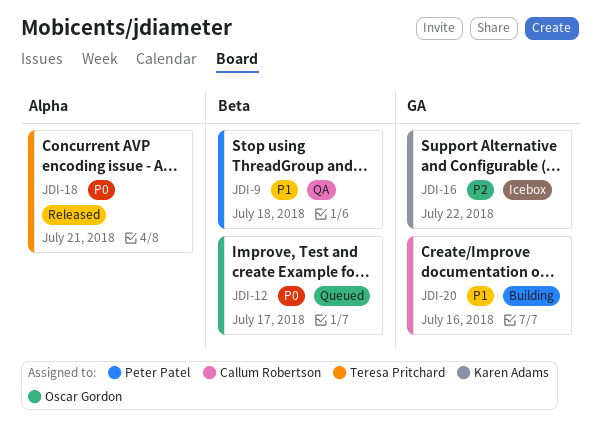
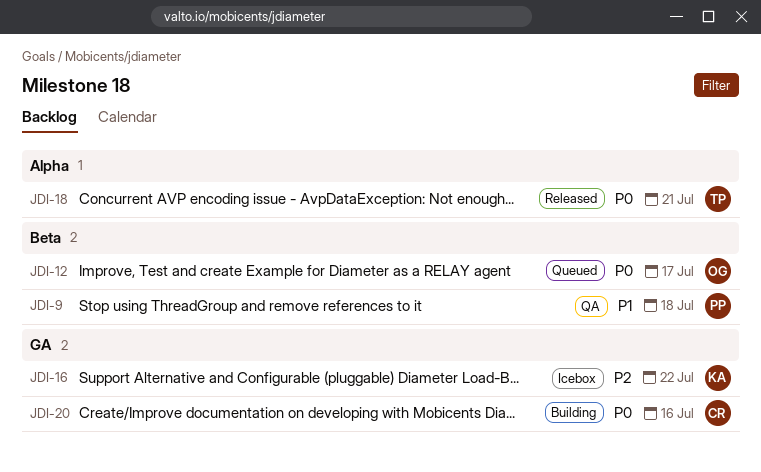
JDI-20, priority: P1 -> P0

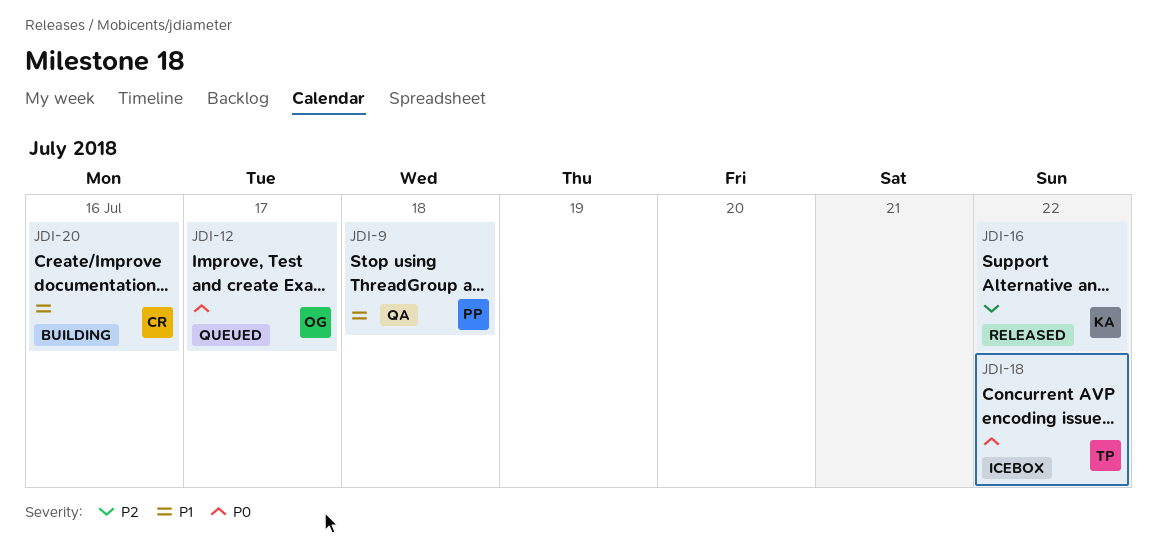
JDI-16, status: Icebox -> Released
JDI-18, status: Released -> Icebox
JDI-18, day: Jul 21 -> Jul 22
JDI-20, priority: P0 -> P1

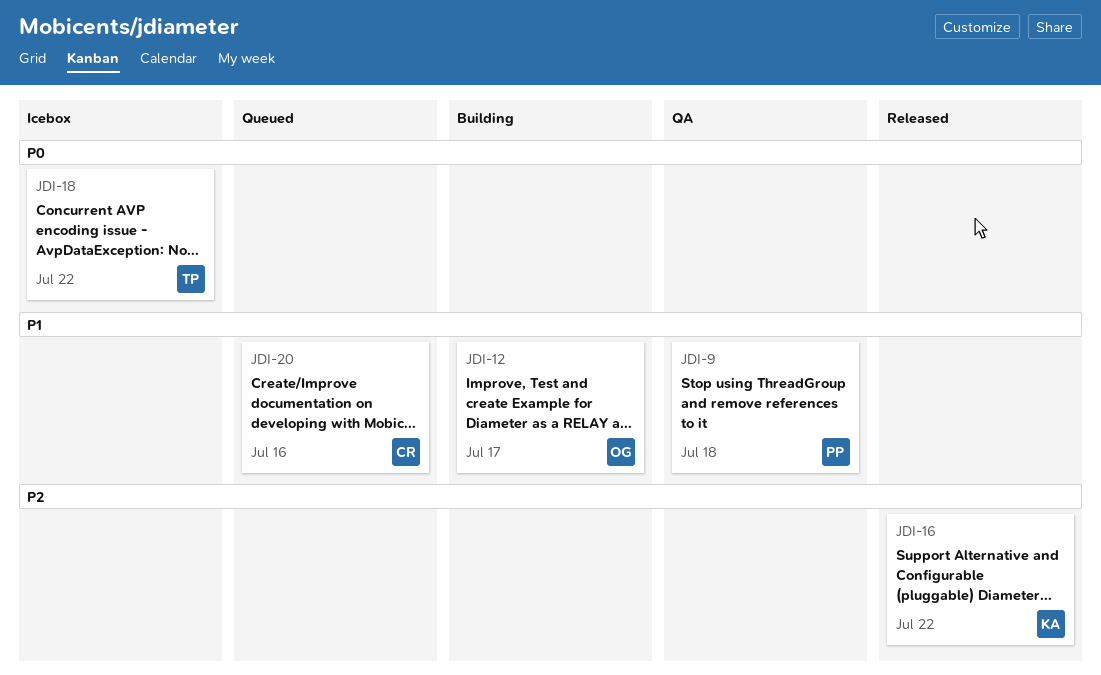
JDI-12, status: Queued -> Building
JDI-12, priority: P0 -> P1
JDI-20, status: Building -> Queued

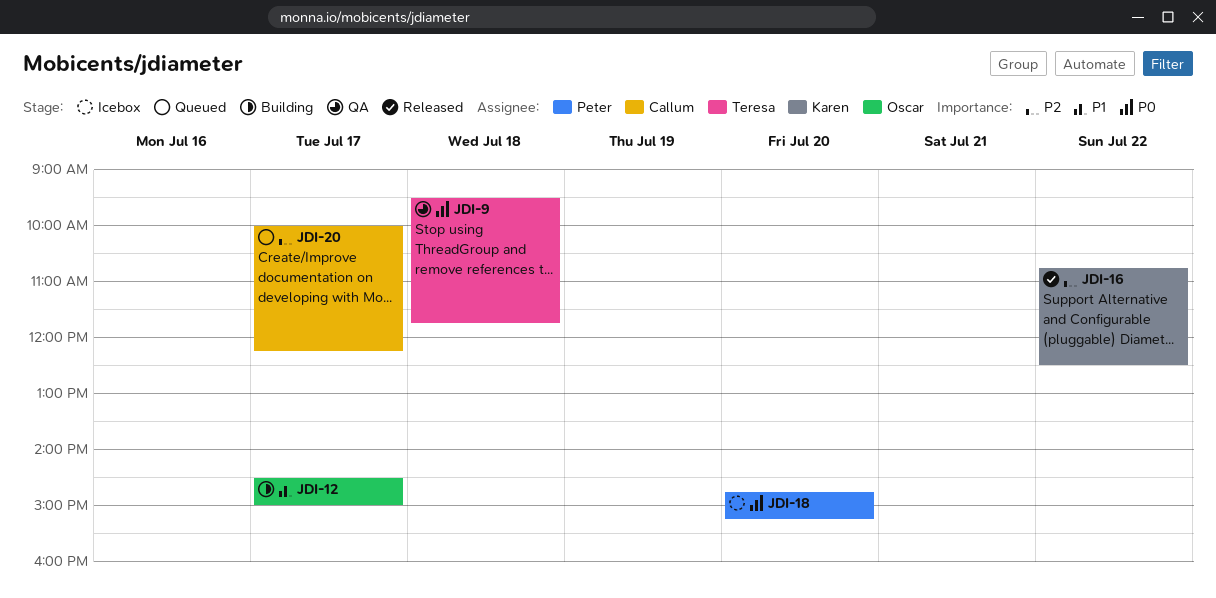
JDI-9, owner: Peter -> Teresa
JDI-9, priority: P1 -> P0
JDI-18, owner: Teresa -> Peter
JDI-18, day: Jul 22 -> Jul 20
JDI-20, priority: P1 -> P2
JDI-20, day: Jul 16 -> Jul 17

